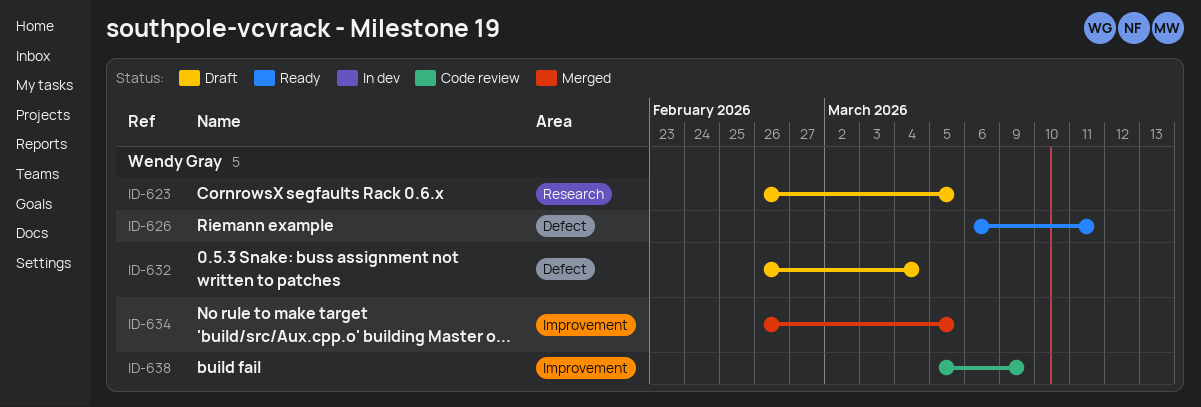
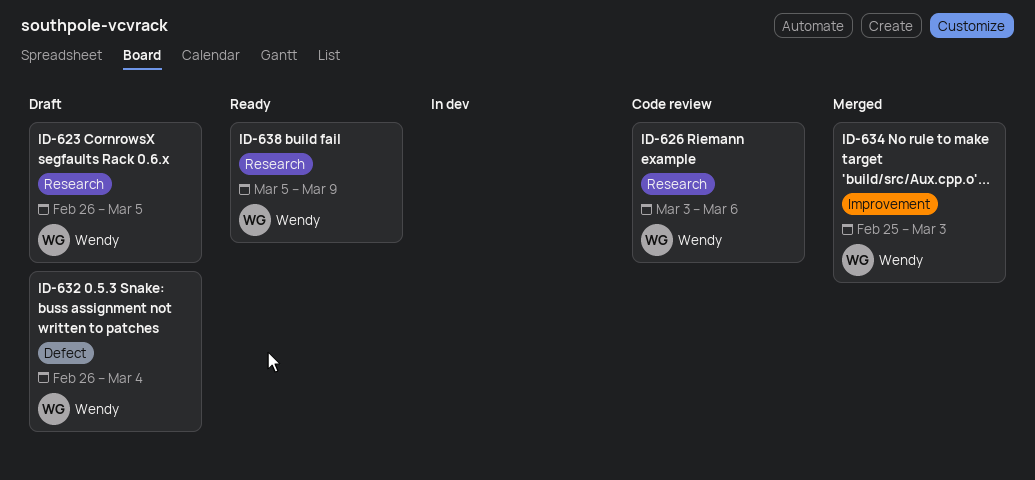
ID-626, status: Ready -> Code review
ID-626, label: Defect -> Research
ID-626, start: Mar 6 -> Mar 3
ID-626, due: Mar 11 -> Mar 6
ID-634, start: Feb 26 -> Feb 25
ID-634, due: Mar 5 -> Mar 3
ID-638, status: Code review -> Ready
ID-638, label: Improvement -> Research

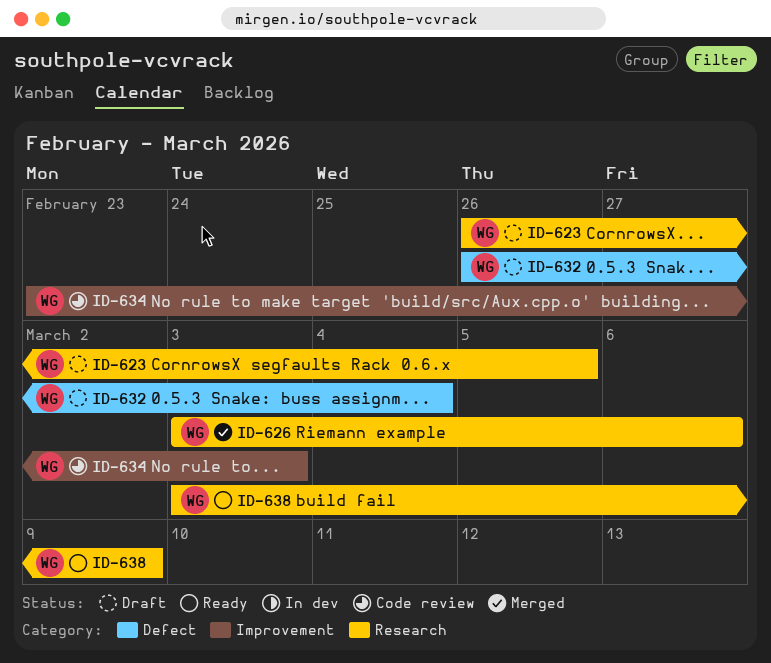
ID-626, status: Code review -> Merged
ID-634, status: Merged -> Code review
ID-634, start: Feb 25 -> Feb 23
ID-638, start: Mar 5 -> Mar 3

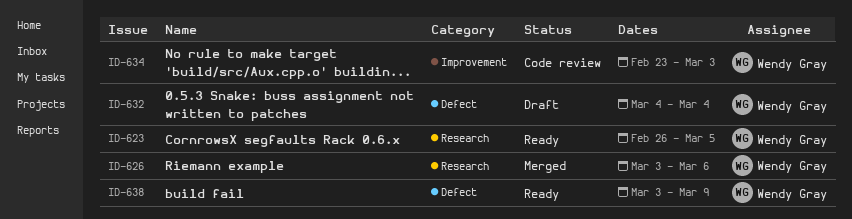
ID-623, status: Draft -> Ready
ID-632, start: Feb 26 -> Mar 4
ID-638, label: Research -> Defect

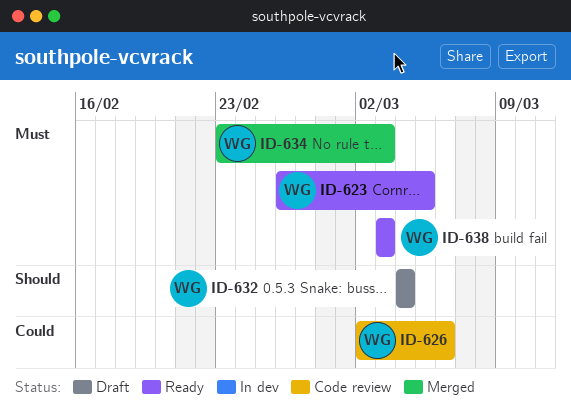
ID-626, status: Merged -> Code review
ID-626, start: Mar 3 -> Mar 2
ID-634, status: Code review -> Merged
ID-638, due: Mar 9 -> Mar 3

